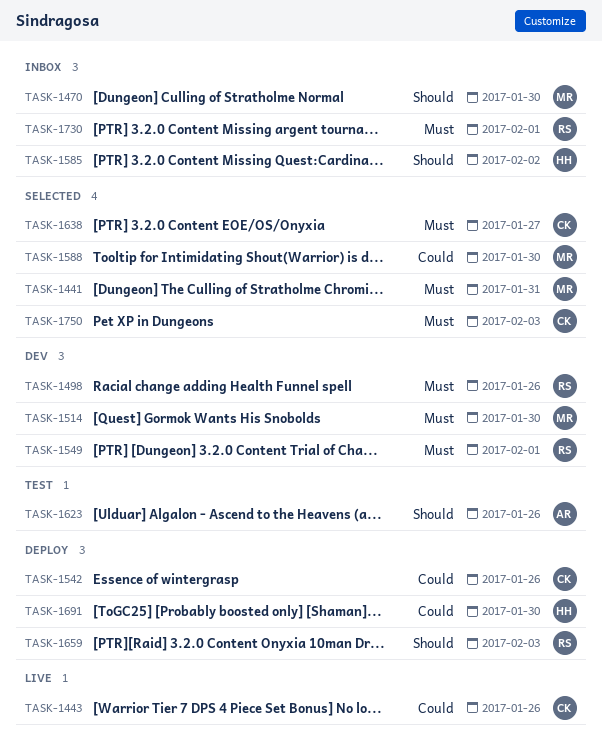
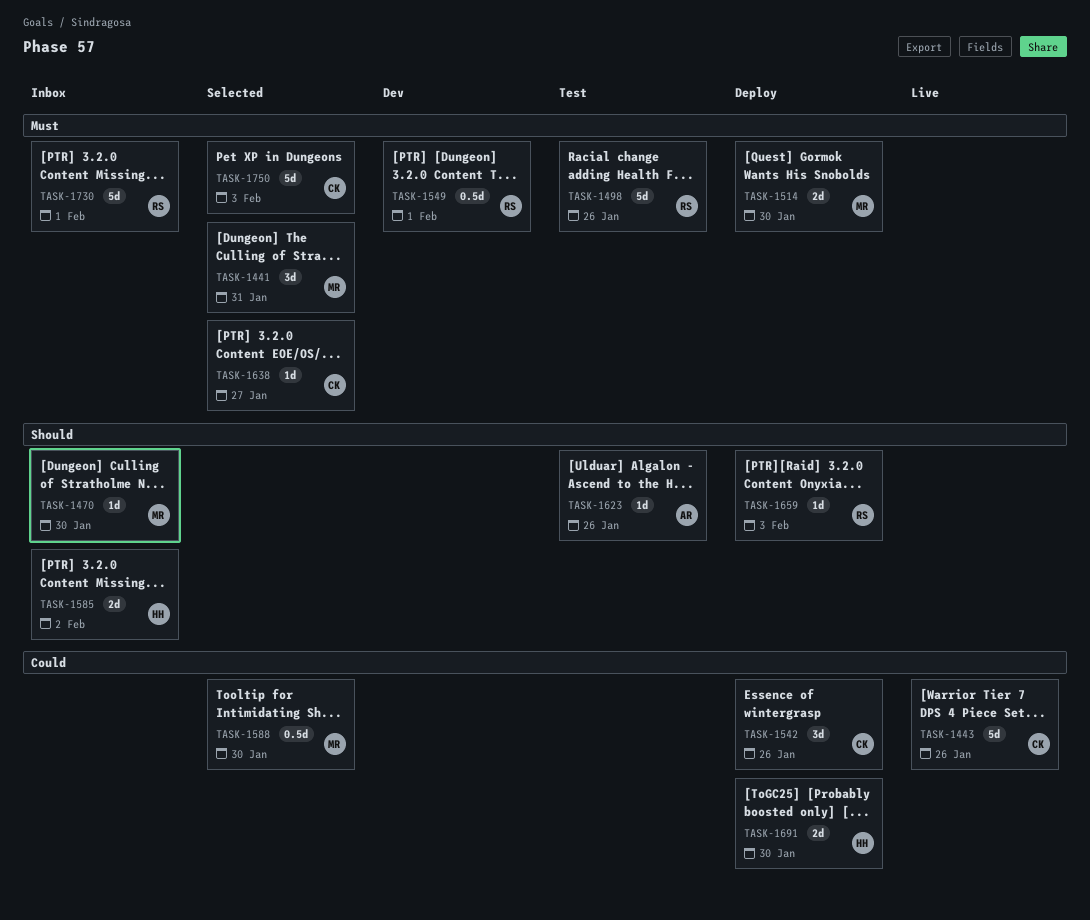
TASK-1498, status: Dev -> Test
TASK-1514, status: Dev -> Deploy

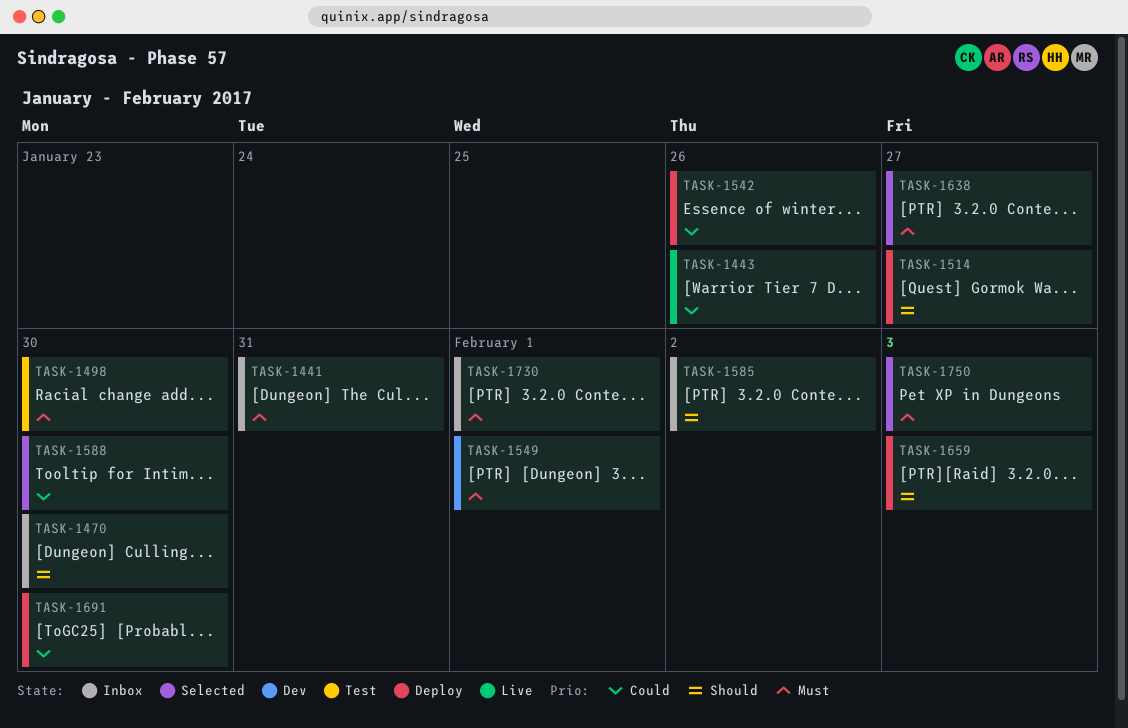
TASK-1441, status: Selected -> Inbox
TASK-1498, due: Jan 26 -> Jan 30
TASK-1514, priority: Must -> Should
TASK-1514, due: Jan 30 -> Jan 27
TASK-1623: present -> none

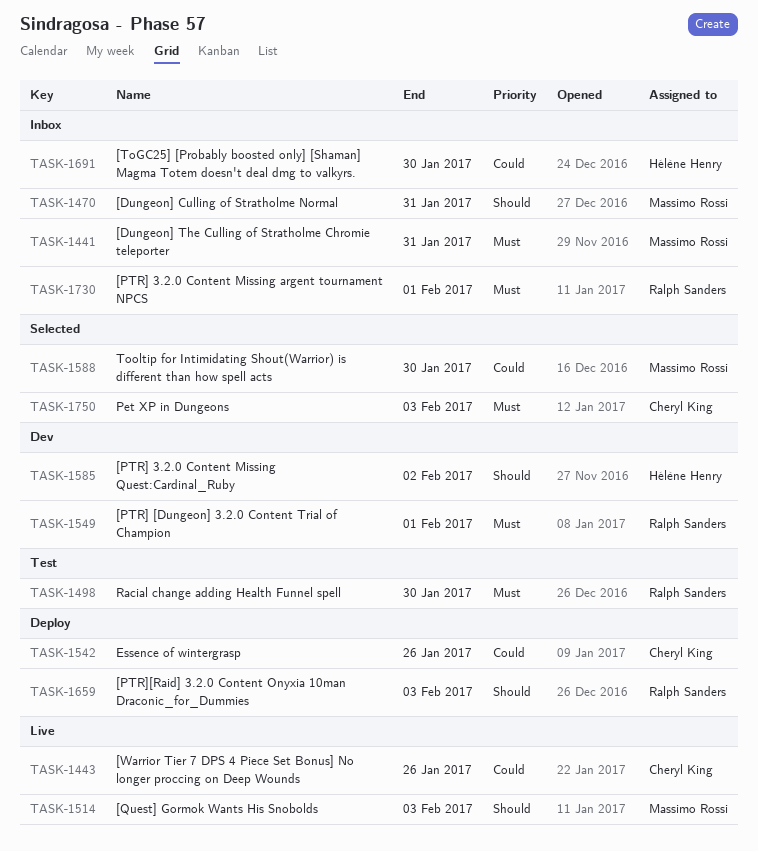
TASK-1470, due: Jan 30 -> Jan 31
TASK-1514, status: Deploy -> Live
TASK-1514, due: Jan 27 -> Feb 3
TASK-1585, status: Inbox -> Dev
TASK-1638: present -> none
TASK-1691, status: Deploy -> Inbox

